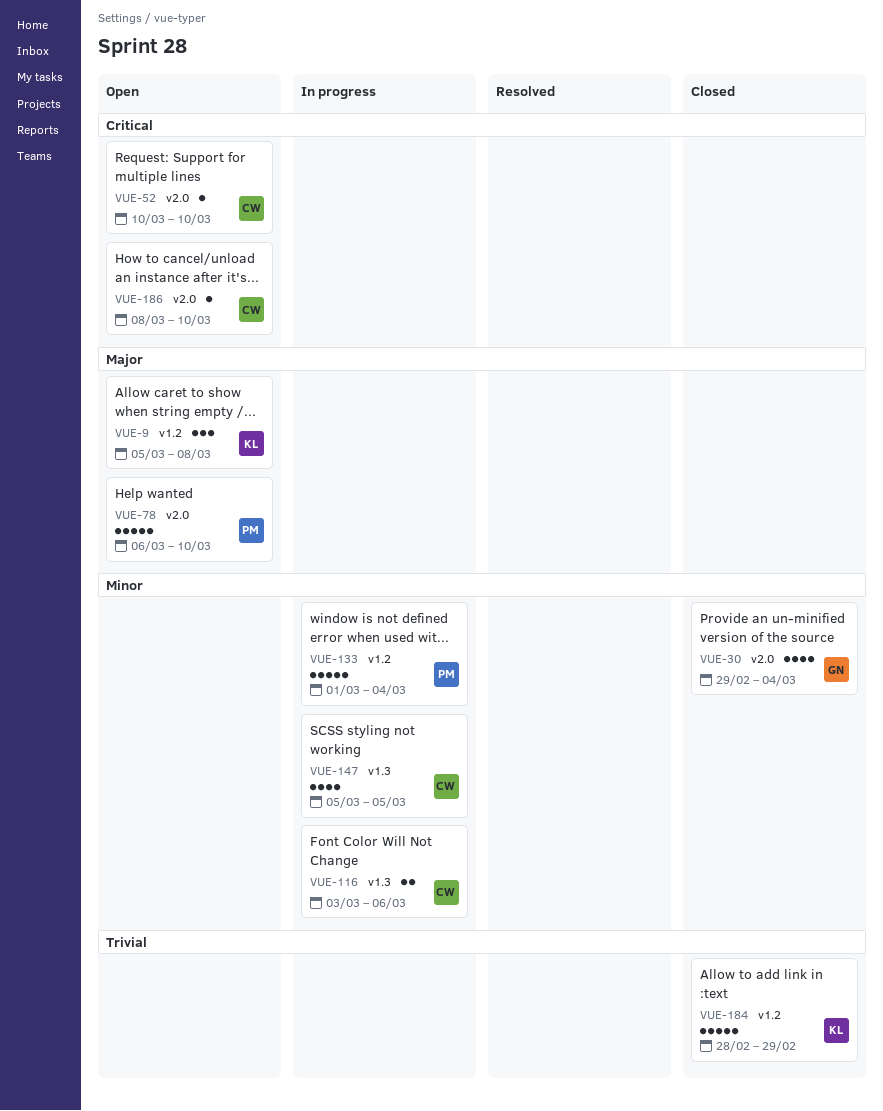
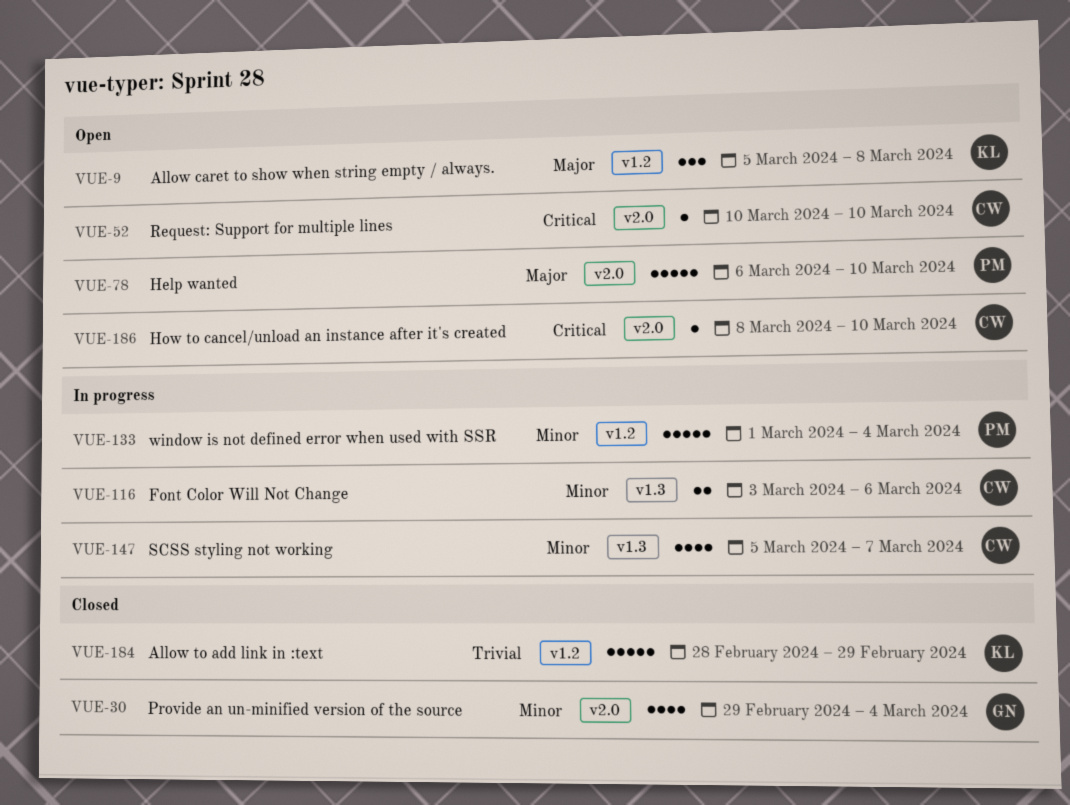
VUE-147, due: Mar 5 -> Mar 7

